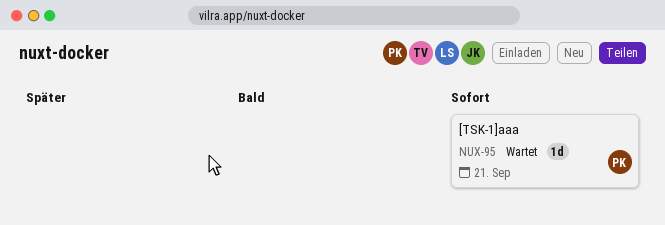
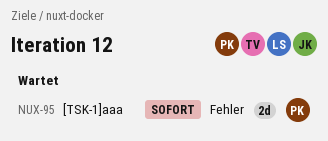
NUX-95, estimate: 1d -> 2d

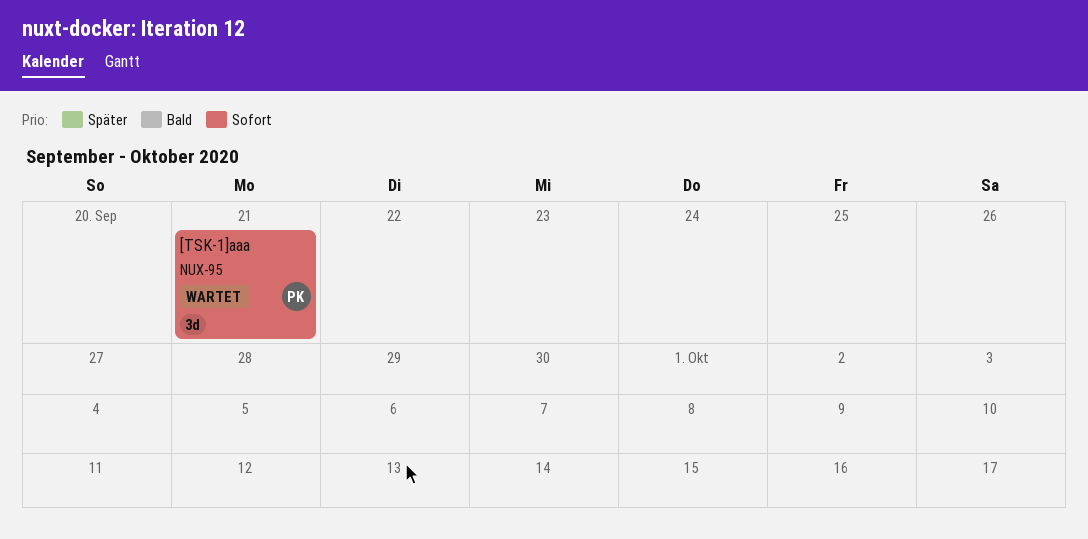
NUX-95, estimate: 2d -> 3d

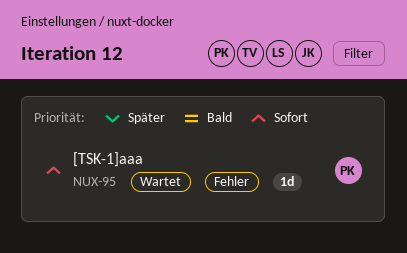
NUX-95, estimate: 3d -> 1d

